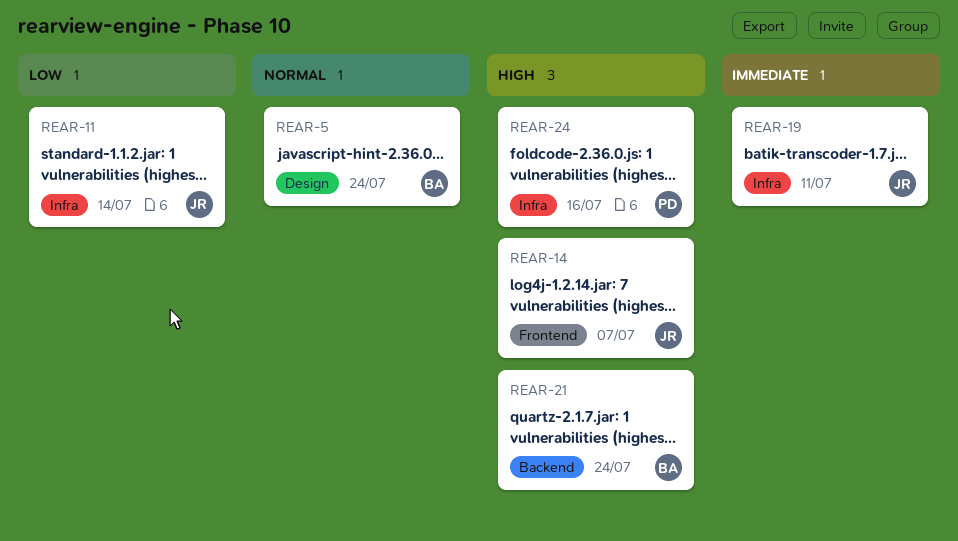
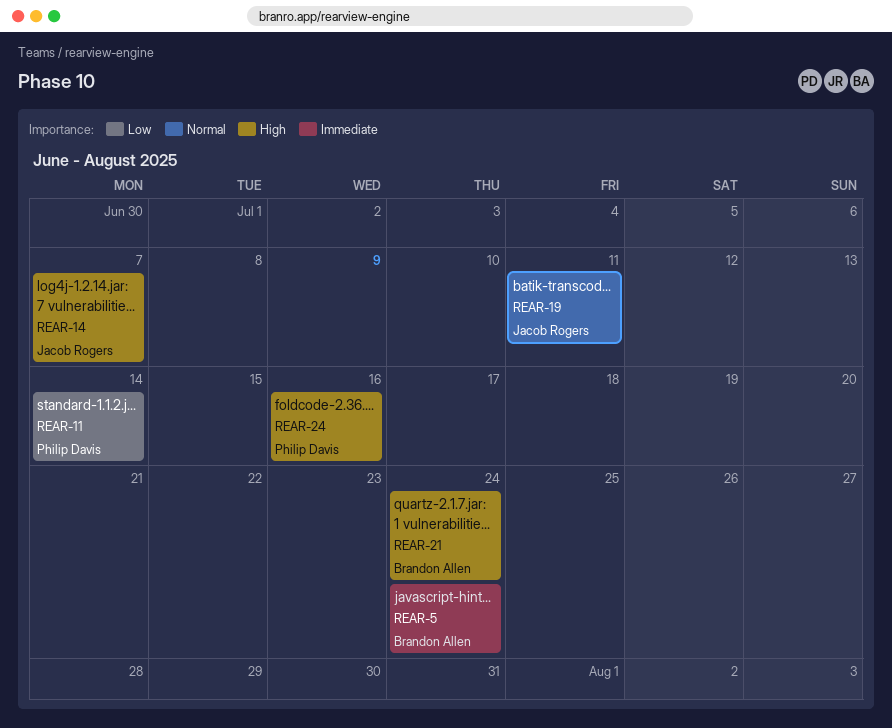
REAR-5, priority: Normal -> Immediate
REAR-11, owner: Jacob Rogers -> Philip Davis
REAR-19, priority: Immediate -> Normal

